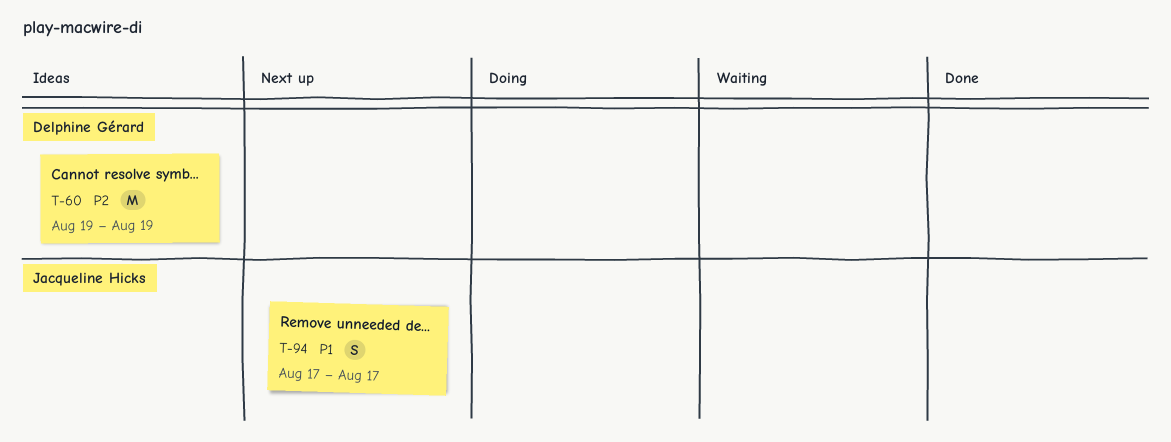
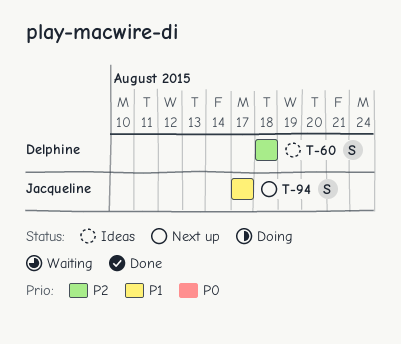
T-60, estimate: M -> S
T-60, start: Aug 19 -> Aug 18
T-60, due: Aug 19 -> Aug 18

